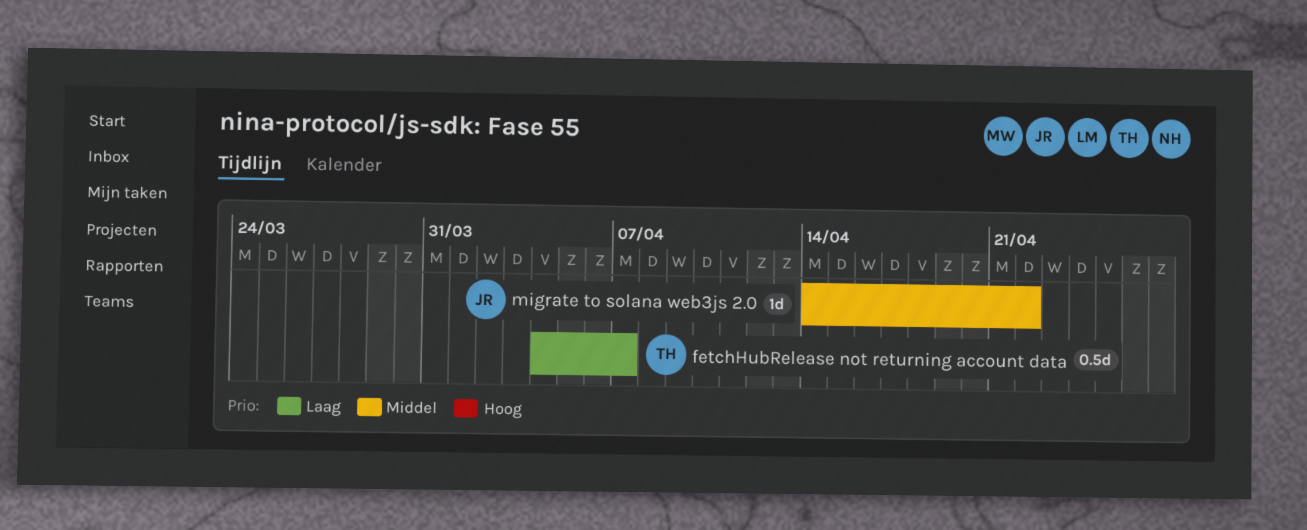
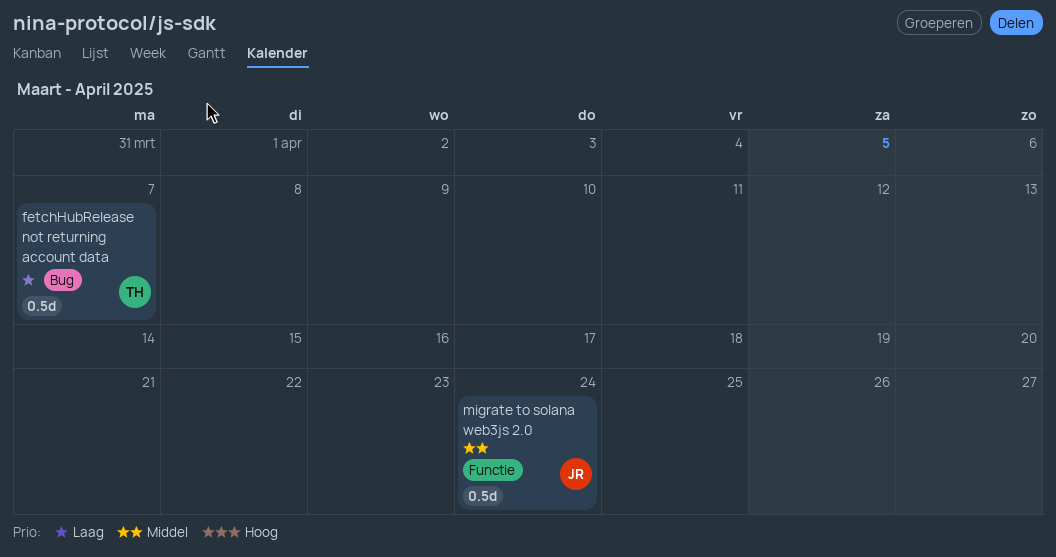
migrate to solana web3js 2.0, estimate: 1d -> 0.5d
migrate to solana web3js 2.0, due: Apr 22 -> Apr 24

